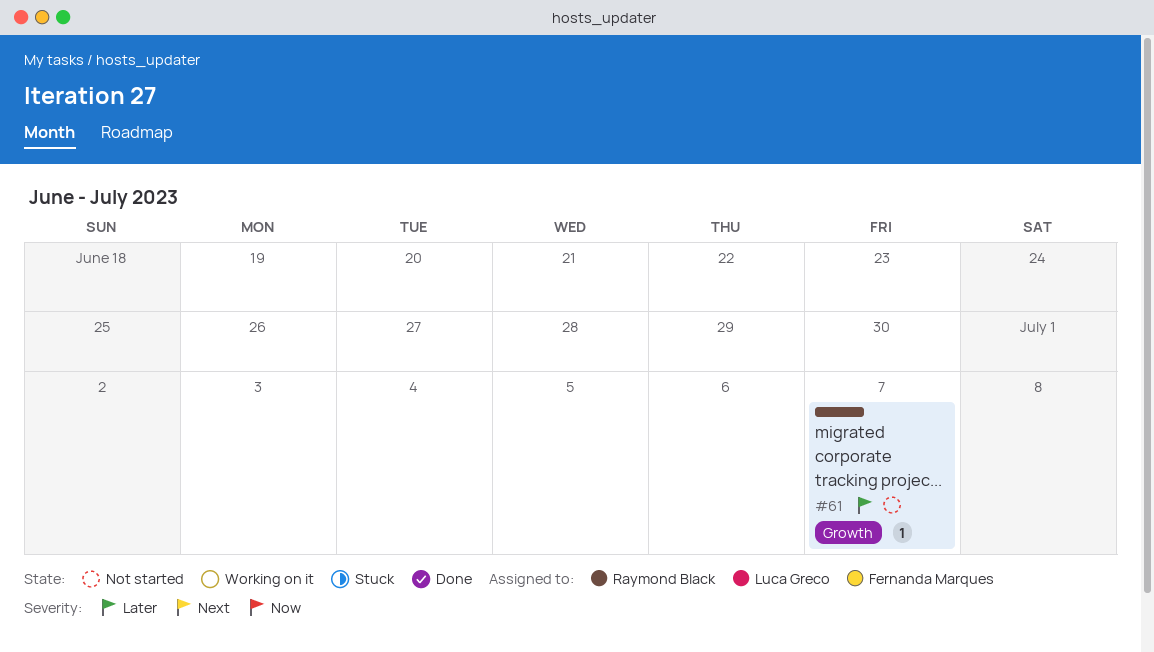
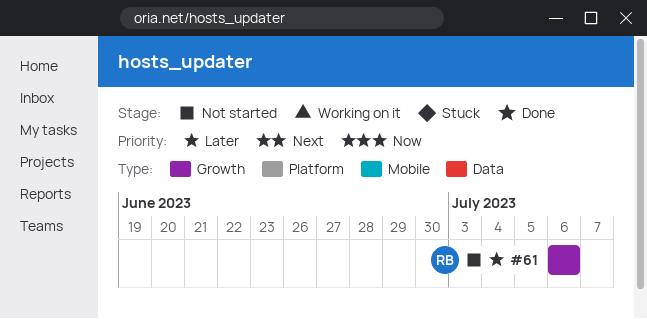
#61, due: Jul 7 -> Jul 6

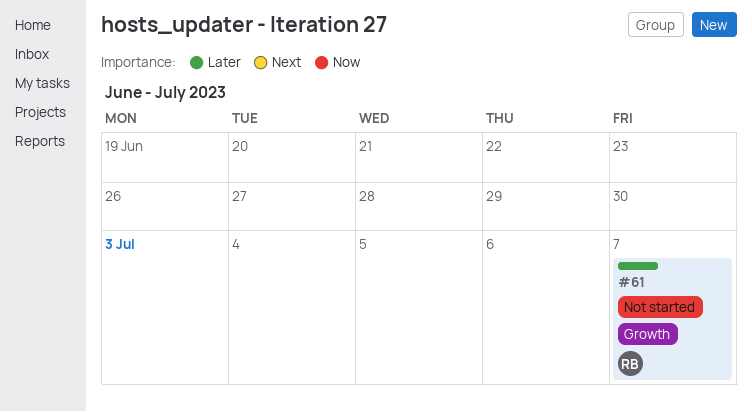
#61, due: Jul 6 -> Jul 7

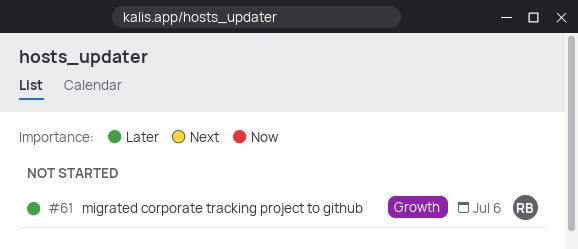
#61, due: Jul 7 -> Jul 6

